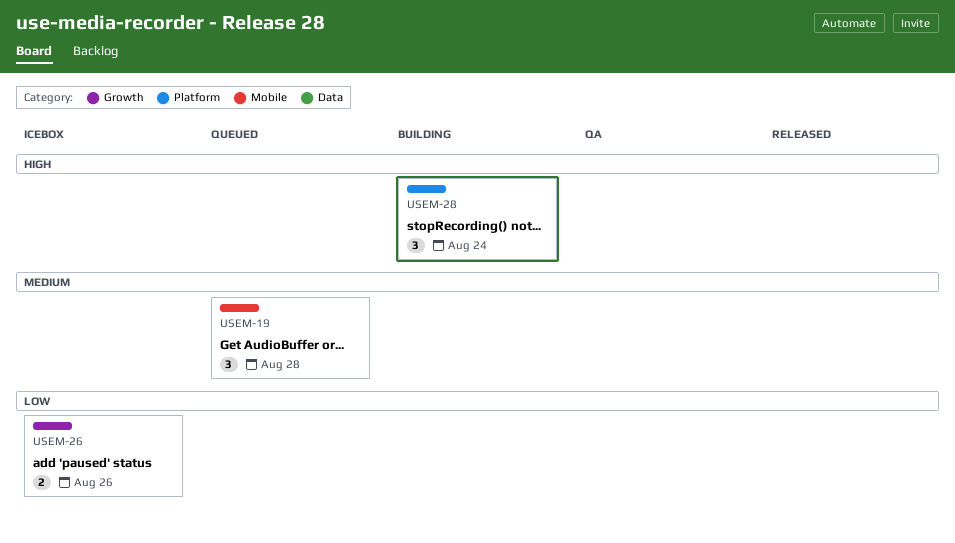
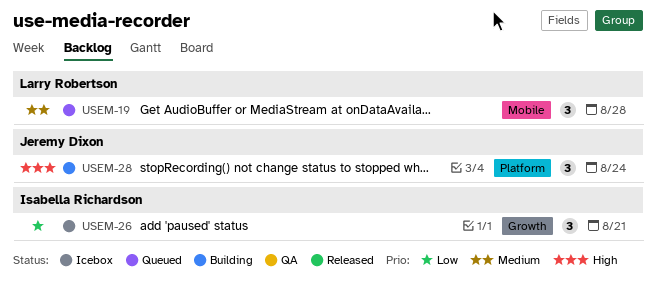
USEM-26, estimate: 2 -> 3
USEM-26, due: Aug 26 -> Aug 21

